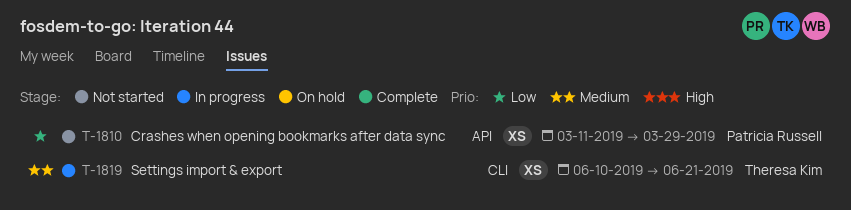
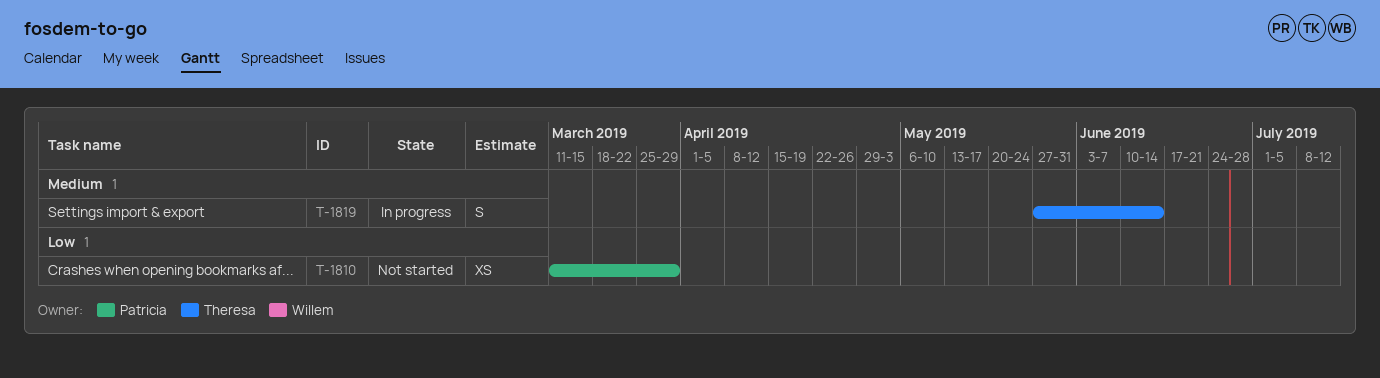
T-1819, estimate: XS -> S
T-1819, start: Jun 10 -> May 27
T-1819, due: Jun 21 -> Jun 14

